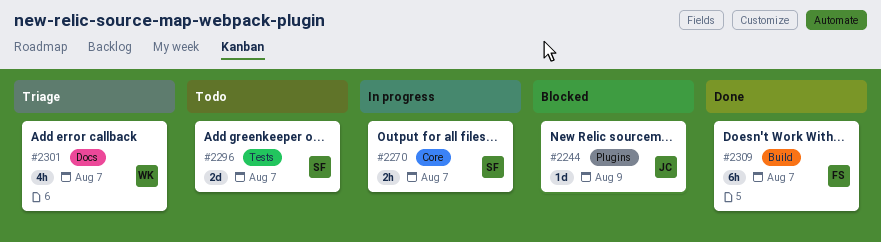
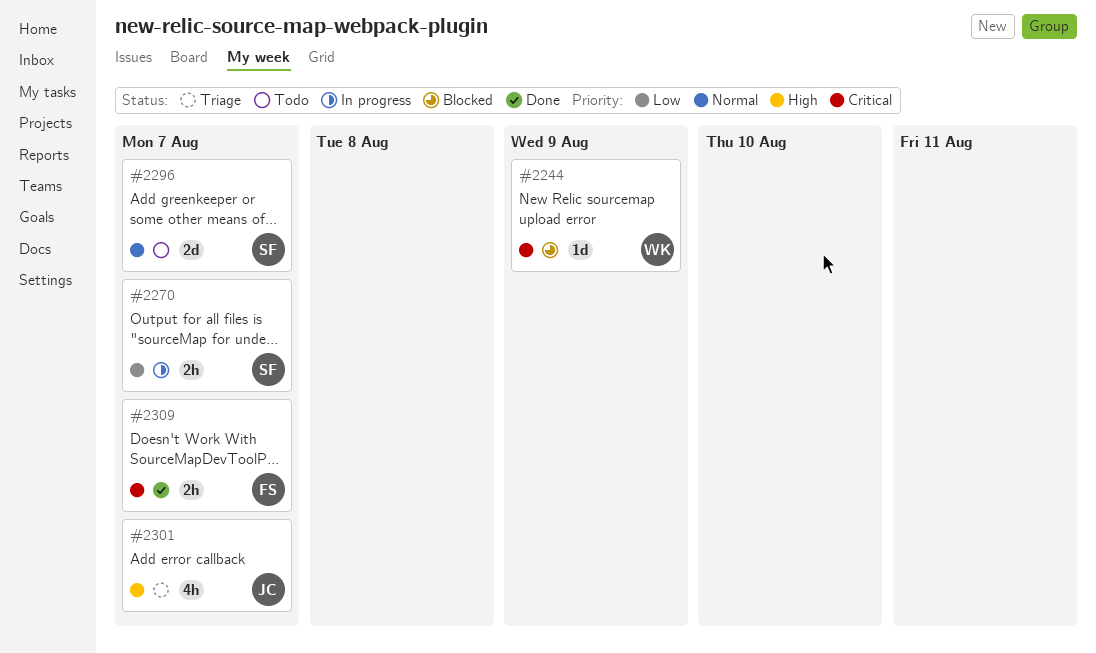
#2244, owner: JC -> WK
#2301, owner: WK -> JC
#2309, estimate: 6h -> 2h

